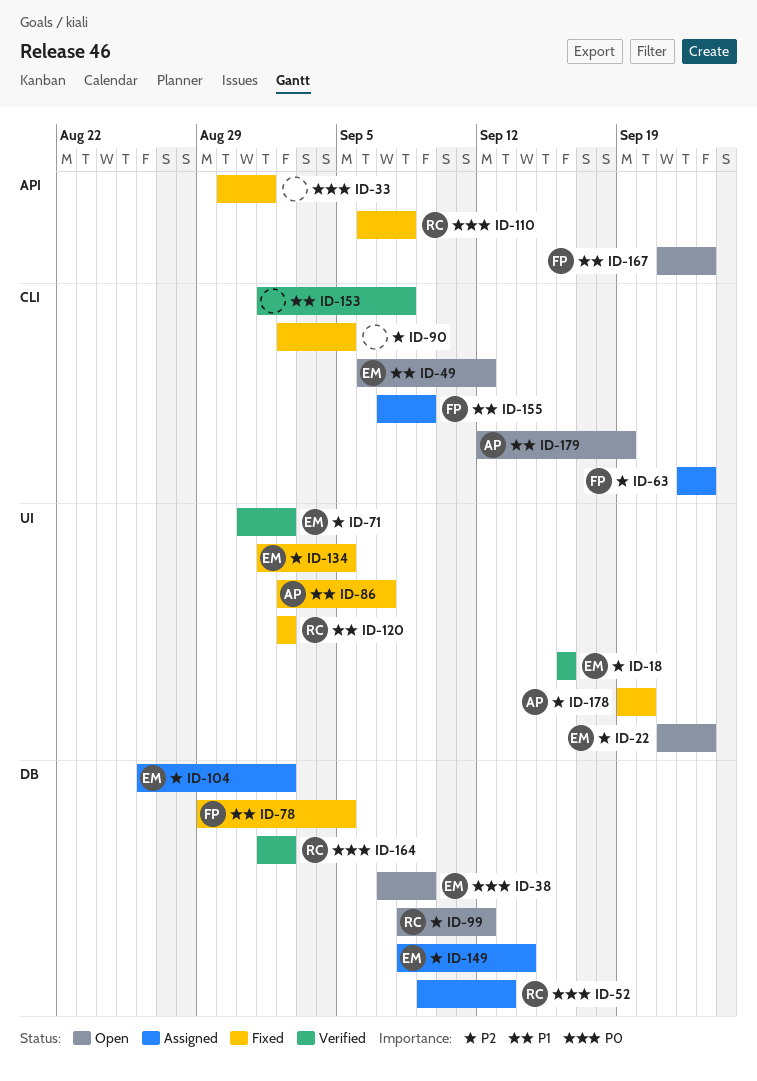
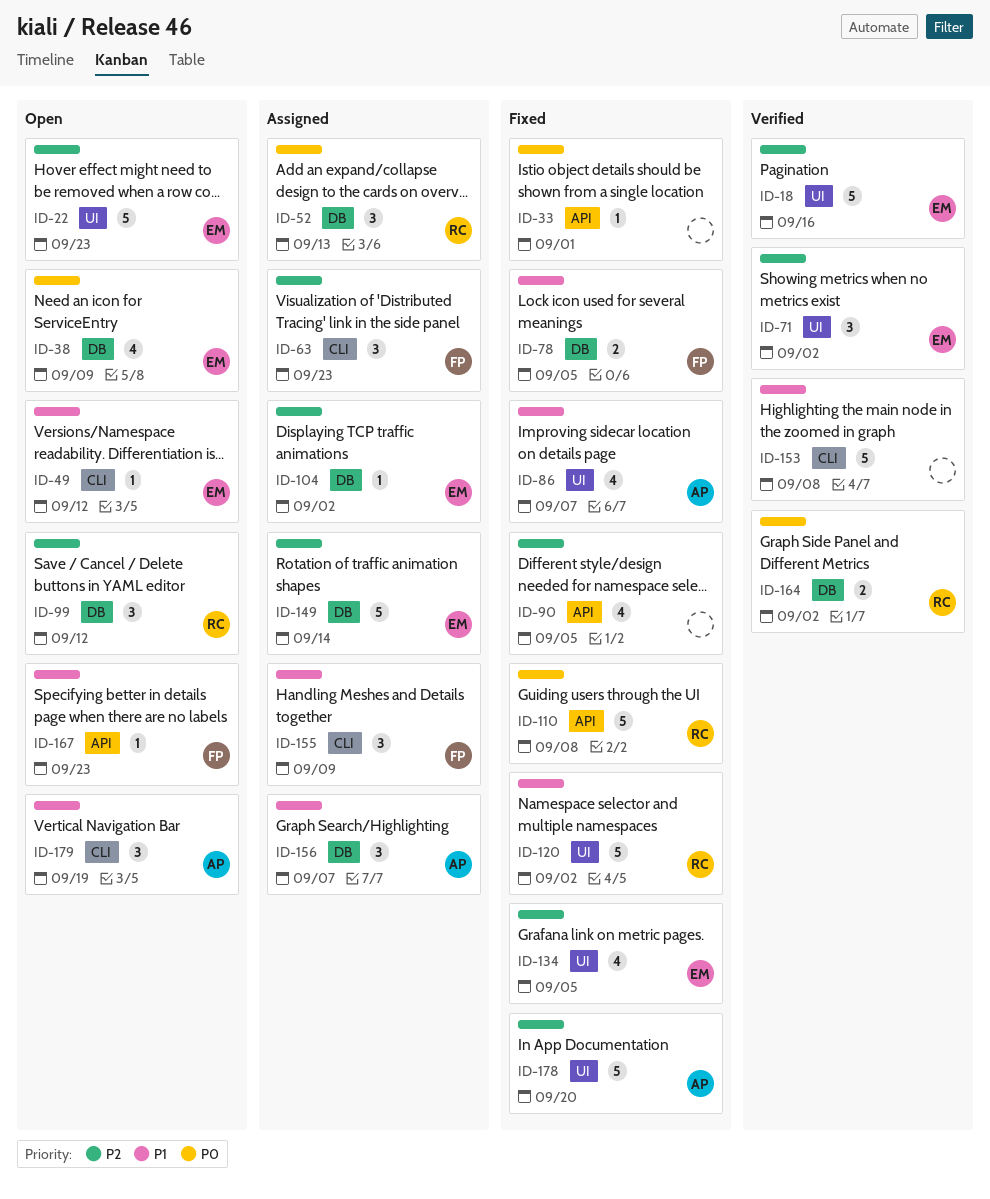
ID-90, label: CLI -> API
ID-156: none -> present

